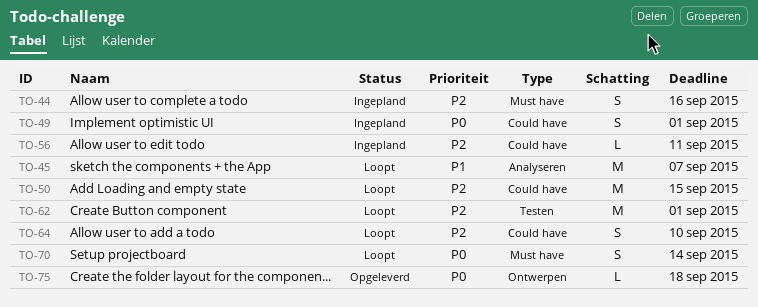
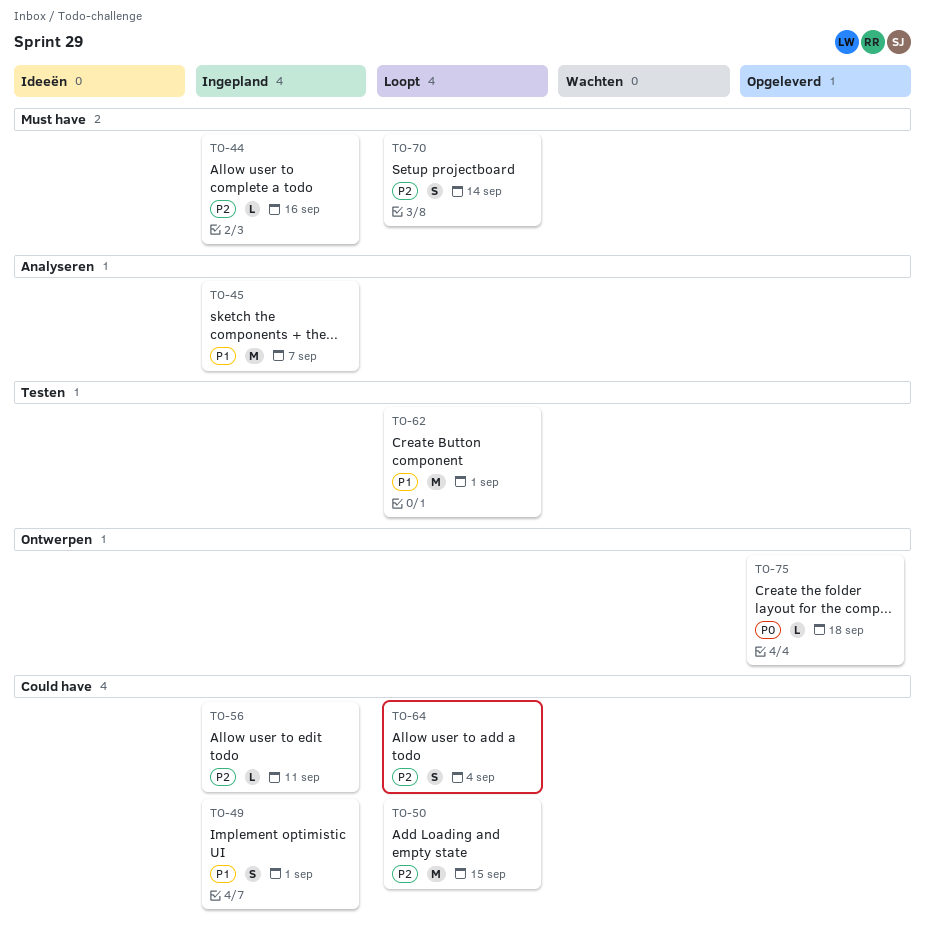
TO-44, estimate: S -> L
TO-45, status: Loopt -> Ingepland
TO-49, priority: P0 -> P1
TO-62, priority: P2 -> P1
TO-64, due: Sep 10 -> Sep 4
TO-70, priority: P0 -> P2

